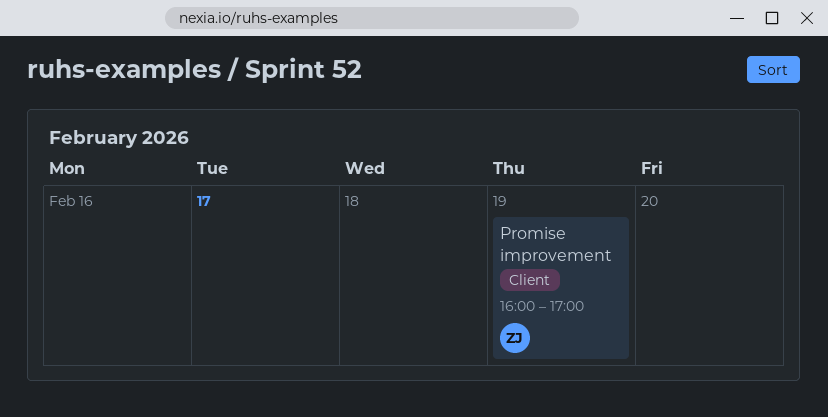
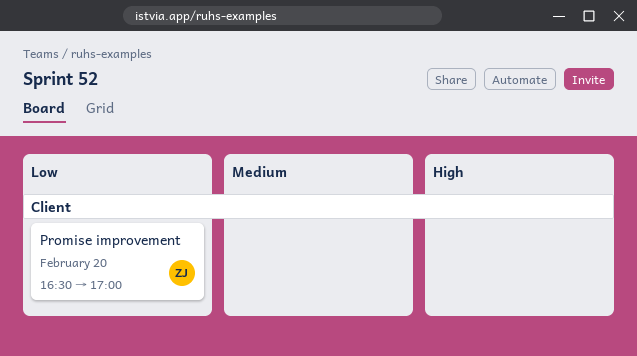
Promise improvement, day: Feb 19 -> Feb 20
Promise improvement, begins: 16:00 -> 16:30

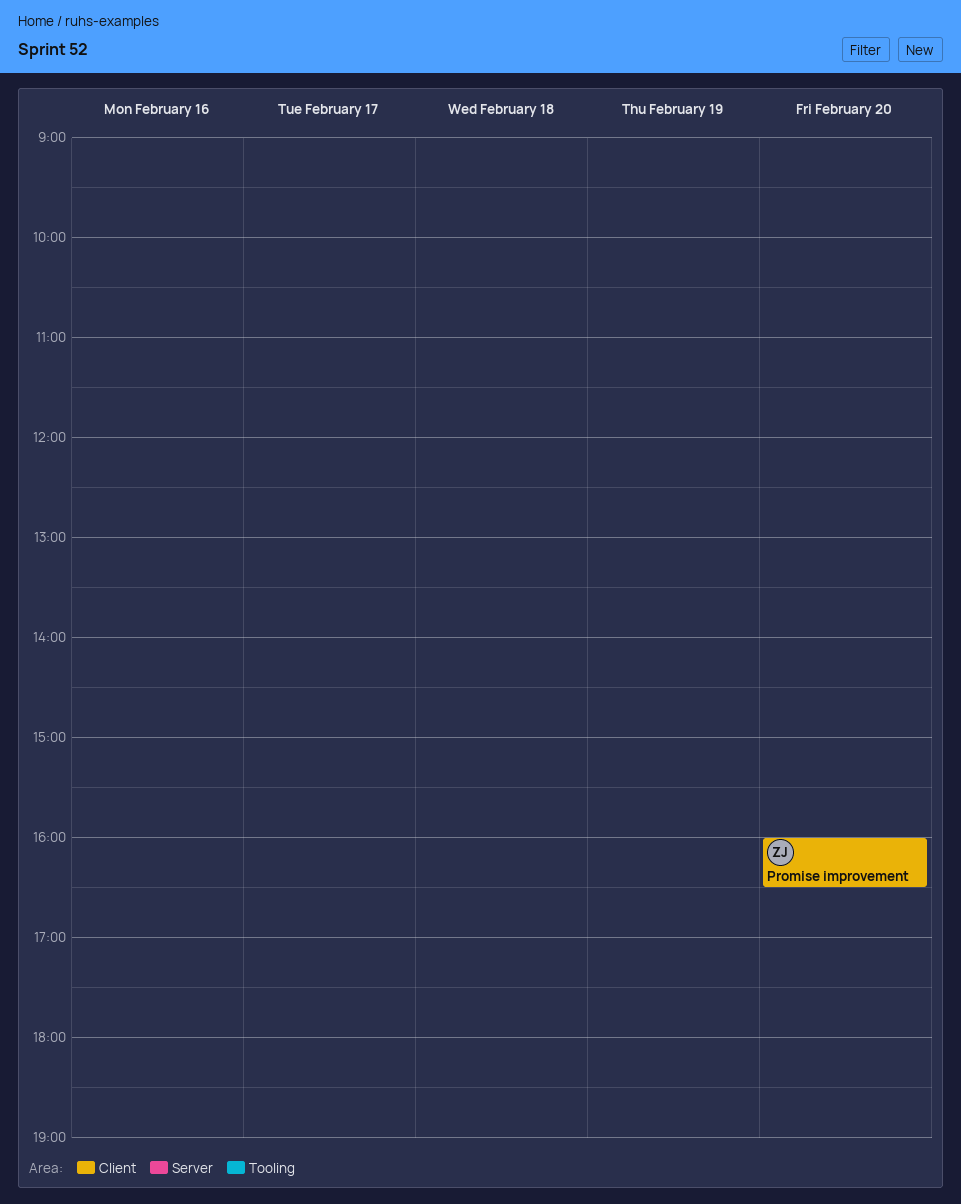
Promise improvement, begins: 16:30 -> 16:00
Promise improvement, ends: 17:00 -> 16:30

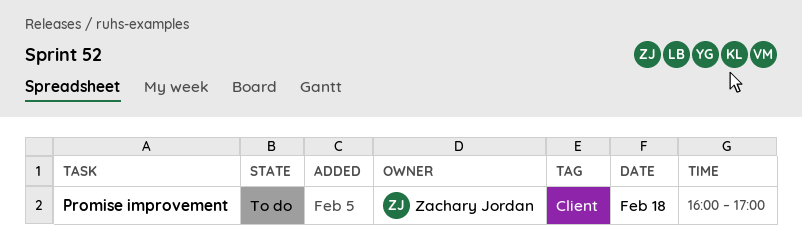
Promise improvement, day: Feb 20 -> Feb 18
Promise improvement, ends: 16:30 -> 17:00

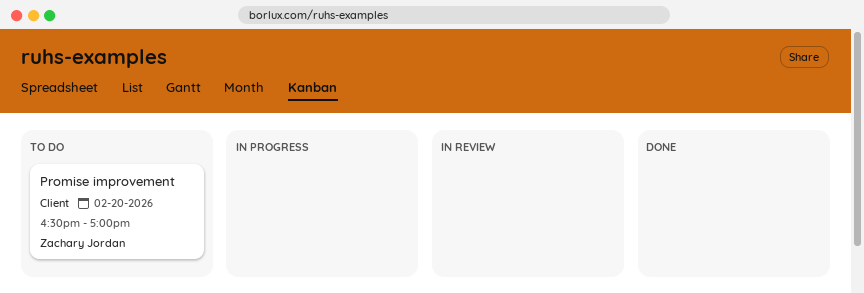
Promise improvement, day: Feb 18 -> Feb 20
Promise improvement, begins: 16:00 -> 16:30

